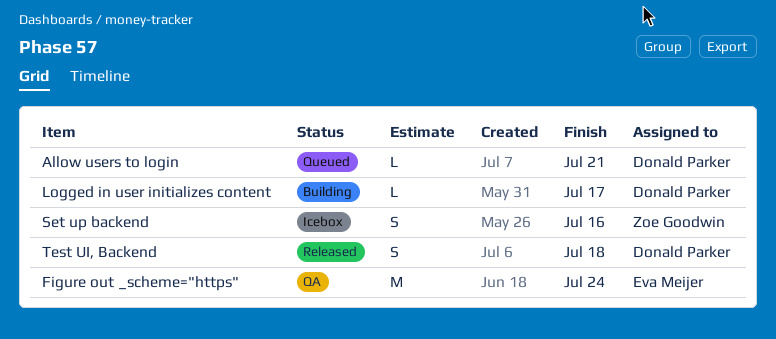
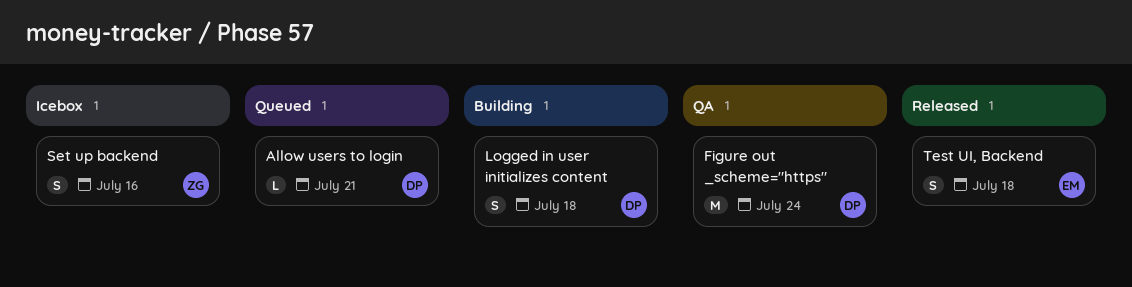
Figure out _scheme="https", owner: Eva Meijer -> Donald Parker
Logged in user initializes content, estimate: L -> S
Logged in user initializes content, due: Jul 17 -> Jul 18
Test UI, Backend, owner: Donald Parker -> Eva Meijer

